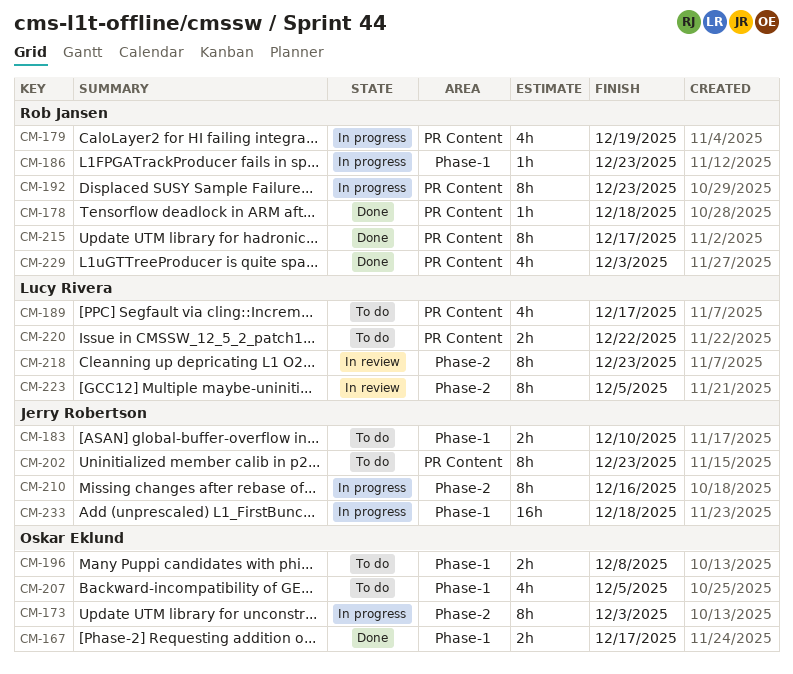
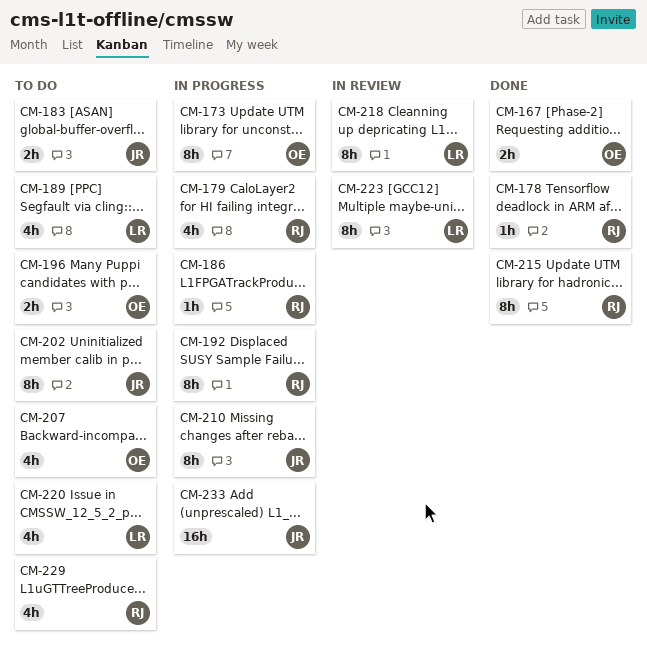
CM-220, estimate: 2h -> 4h
CM-229, status: Done -> To do

